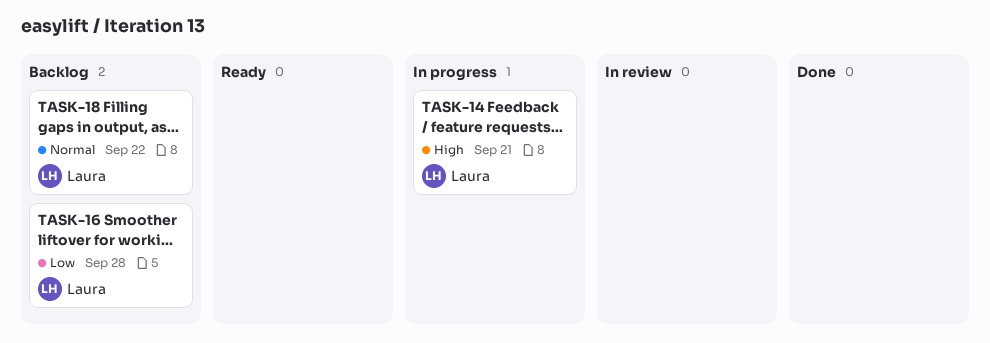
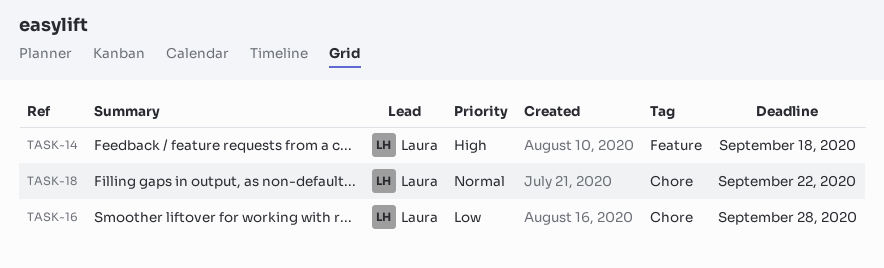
TASK-14, due: Sep 21 -> Sep 18

